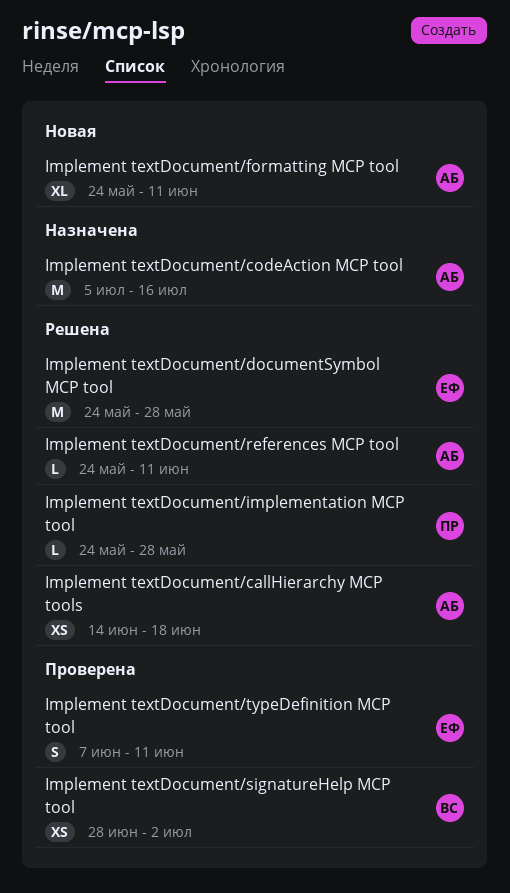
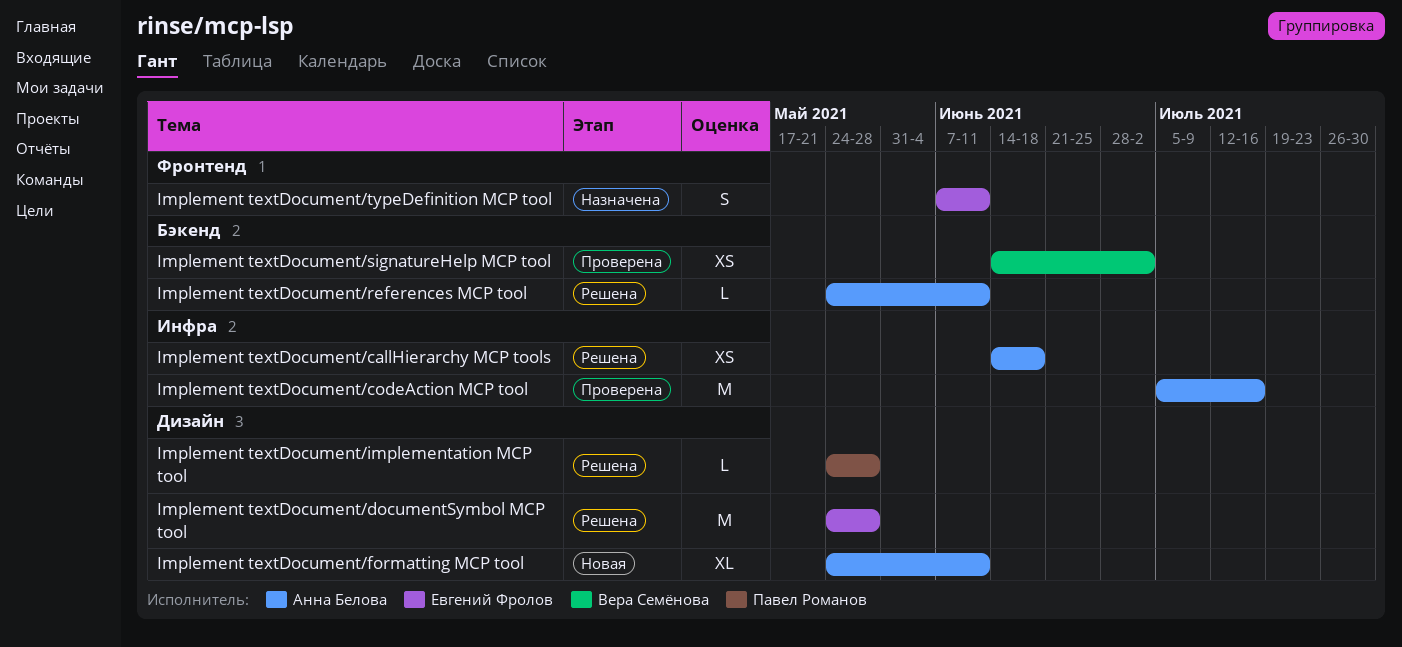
Implement textDocument/codeAction MCP tool, status: Назначена -> Проверена
Implement textDocument/signatureHelp MCP tool, start: Jun 28 -> Jun 14
Implement textDocument/typeDefinition MCP tool, status: Проверена -> Назначена

